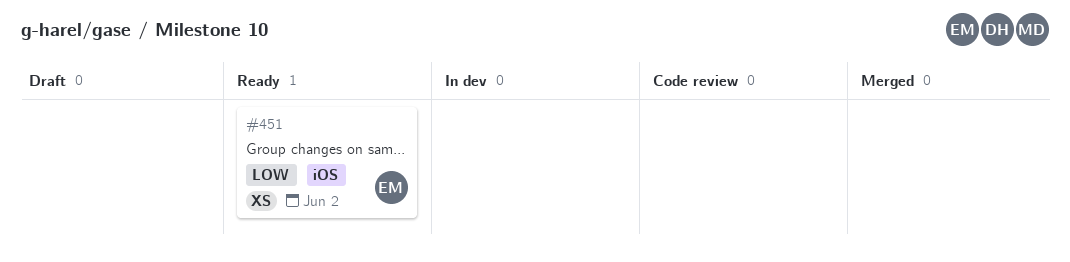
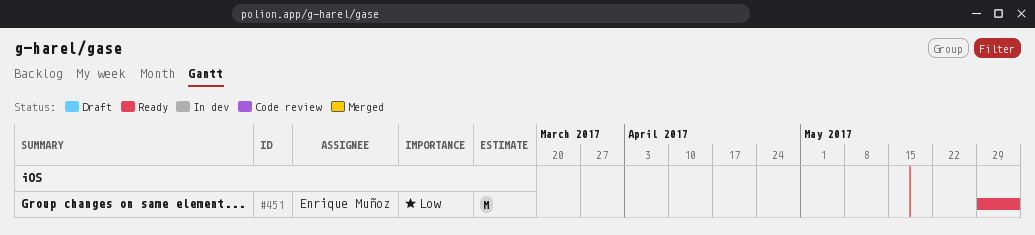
#451, estimate: XS -> M

